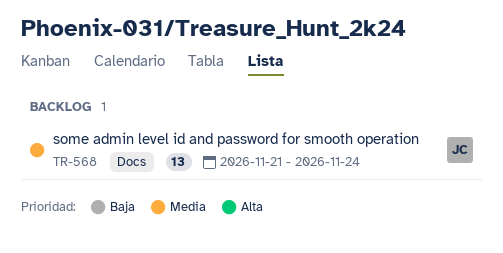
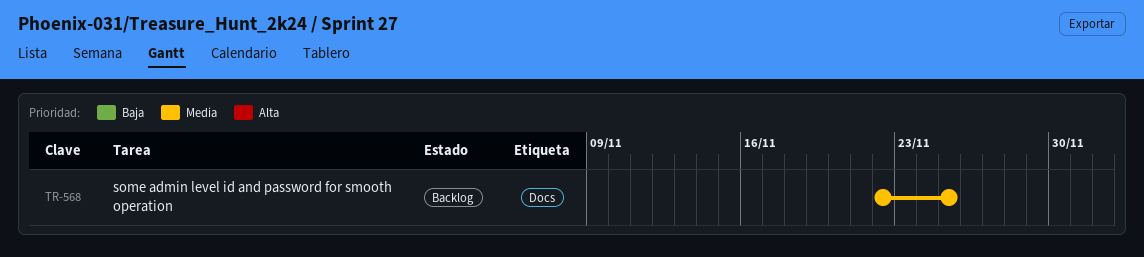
TR-568, start: Nov 21 -> Nov 22
TR-568, due: Nov 24 -> Nov 25

